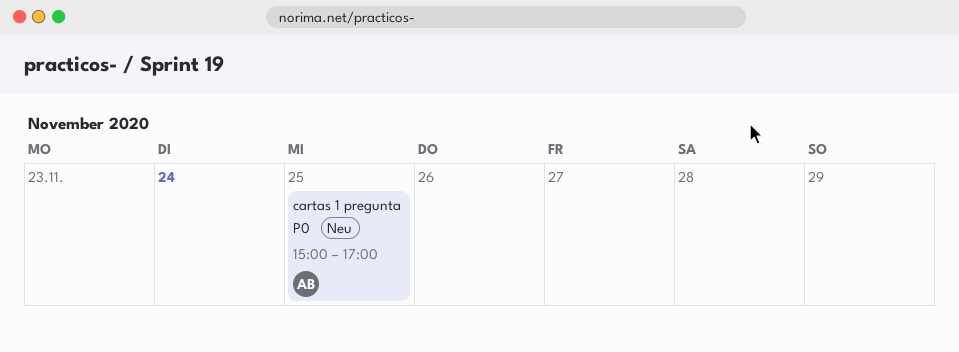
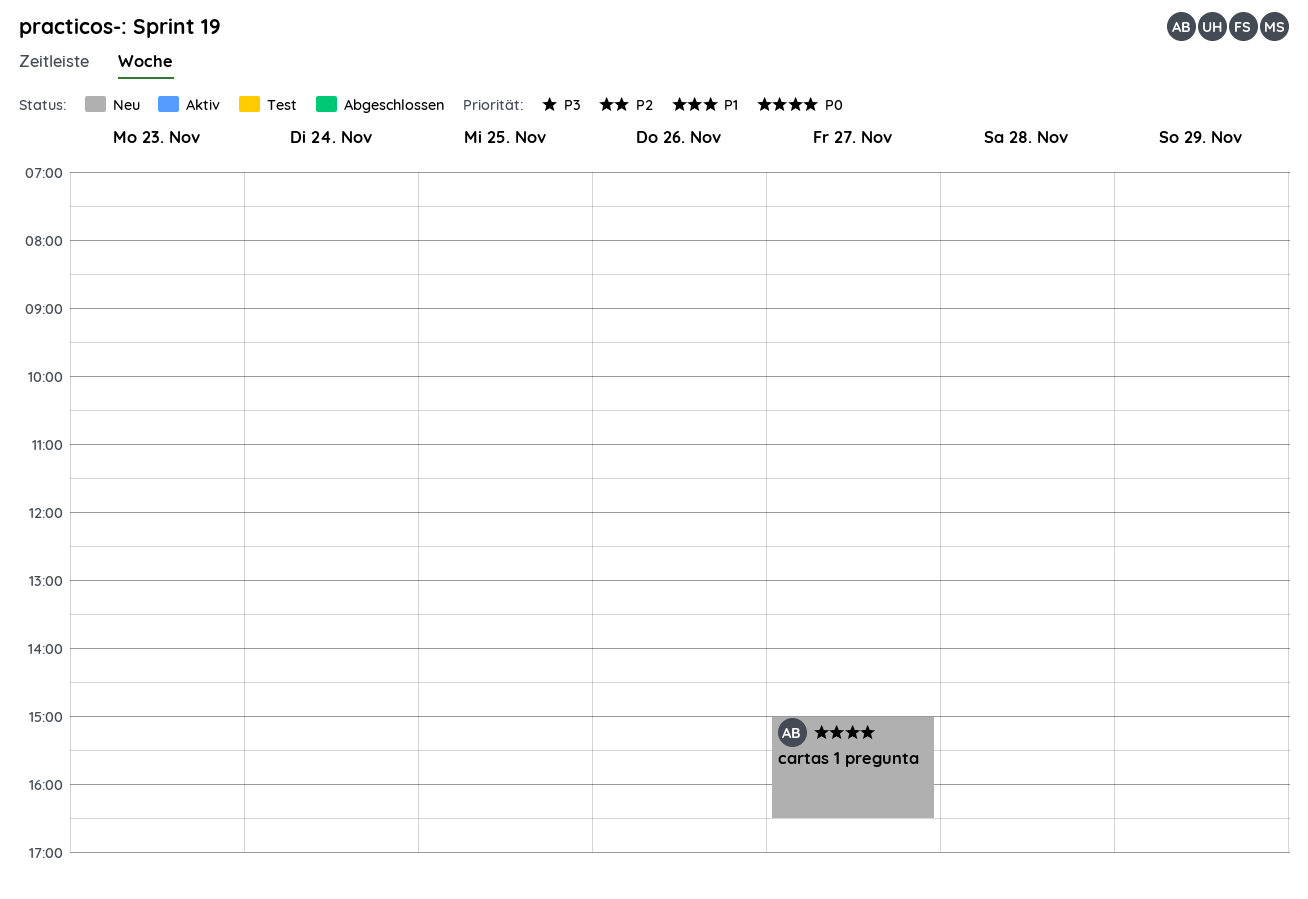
cartas 1 pregunta, day: Nov 25 -> Nov 27
cartas 1 pregunta, ends: 17:00 -> 16:30

